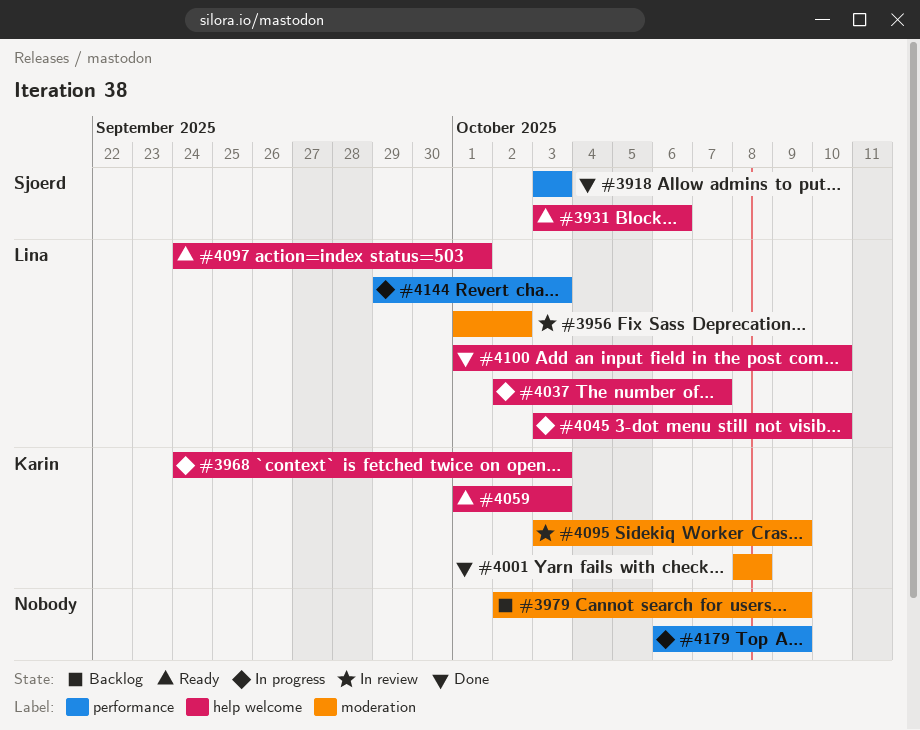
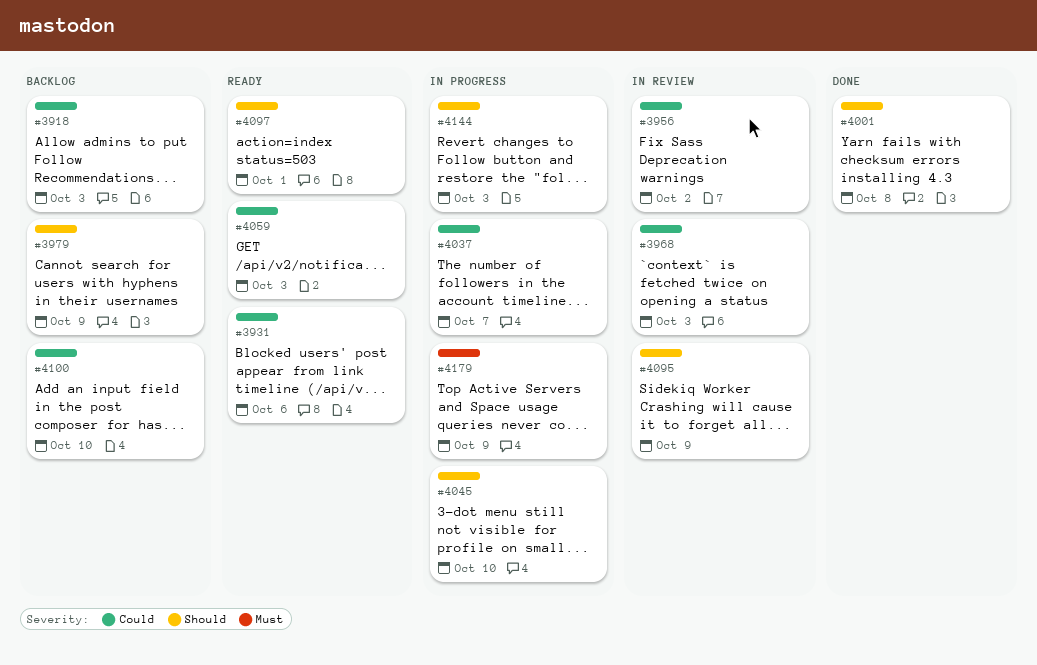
#3918, status: Done -> Backlog
#3968, status: In progress -> In review
#4100, status: Done -> Backlog

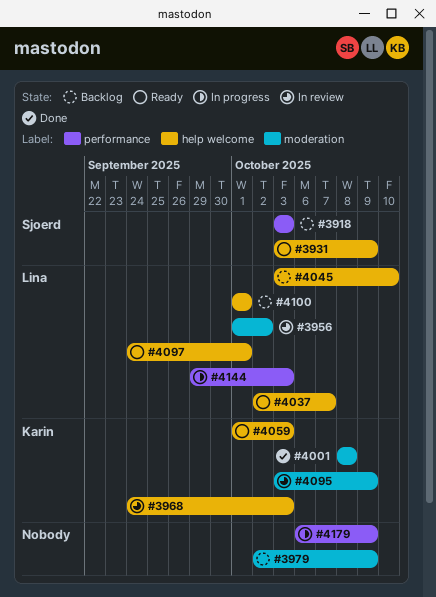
#3931, due: Oct 6 -> Oct 9
#4037, status: In progress -> Ready
#4045, status: In progress -> Backlog
#4100, due: Oct 10 -> Oct 1

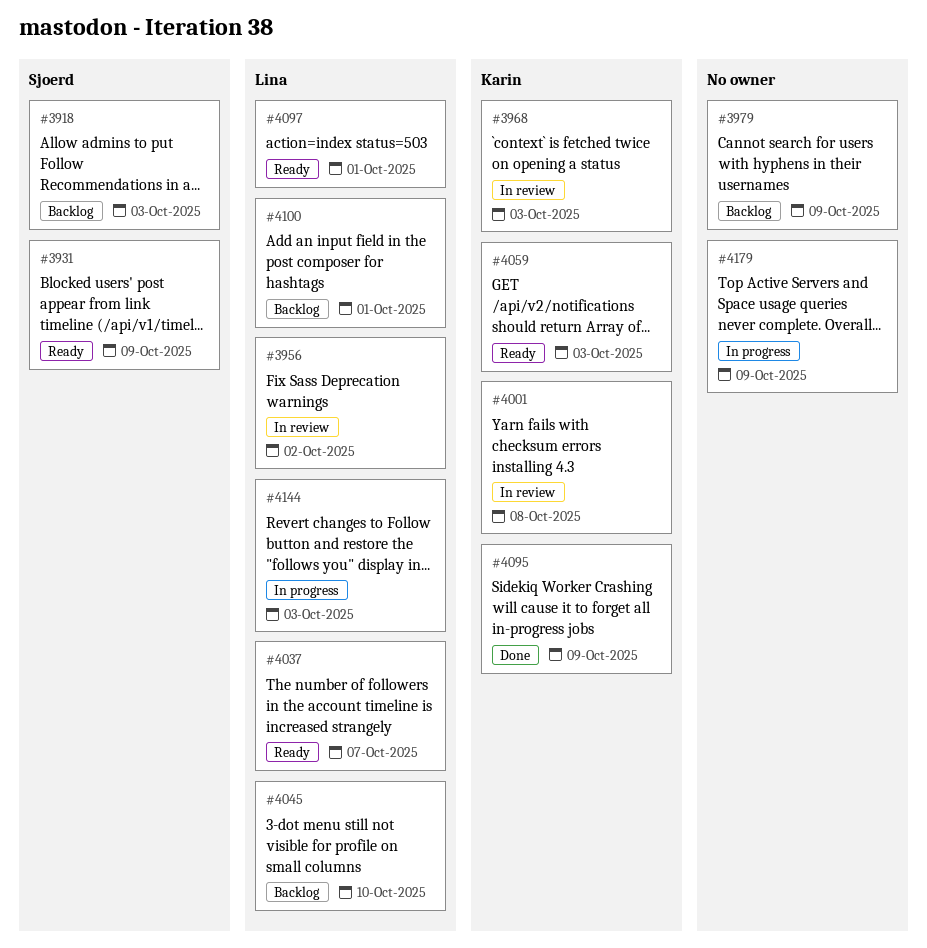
#4001, status: Done -> In review
#4095, status: In review -> Done

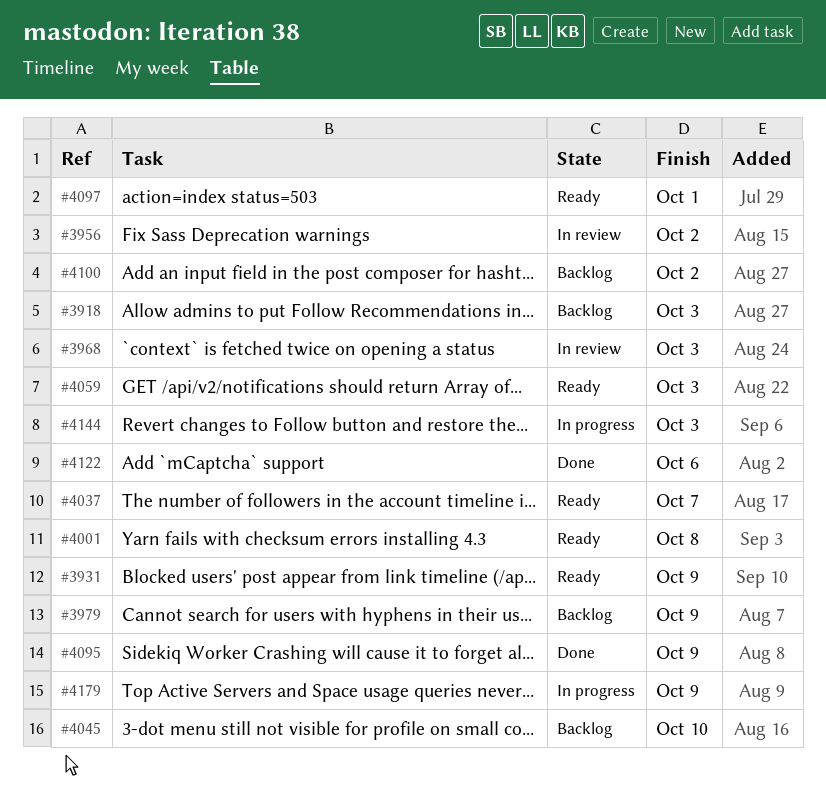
#4001, status: In review -> Ready
#4100, due: Oct 1 -> Oct 2
#4122: none -> present

